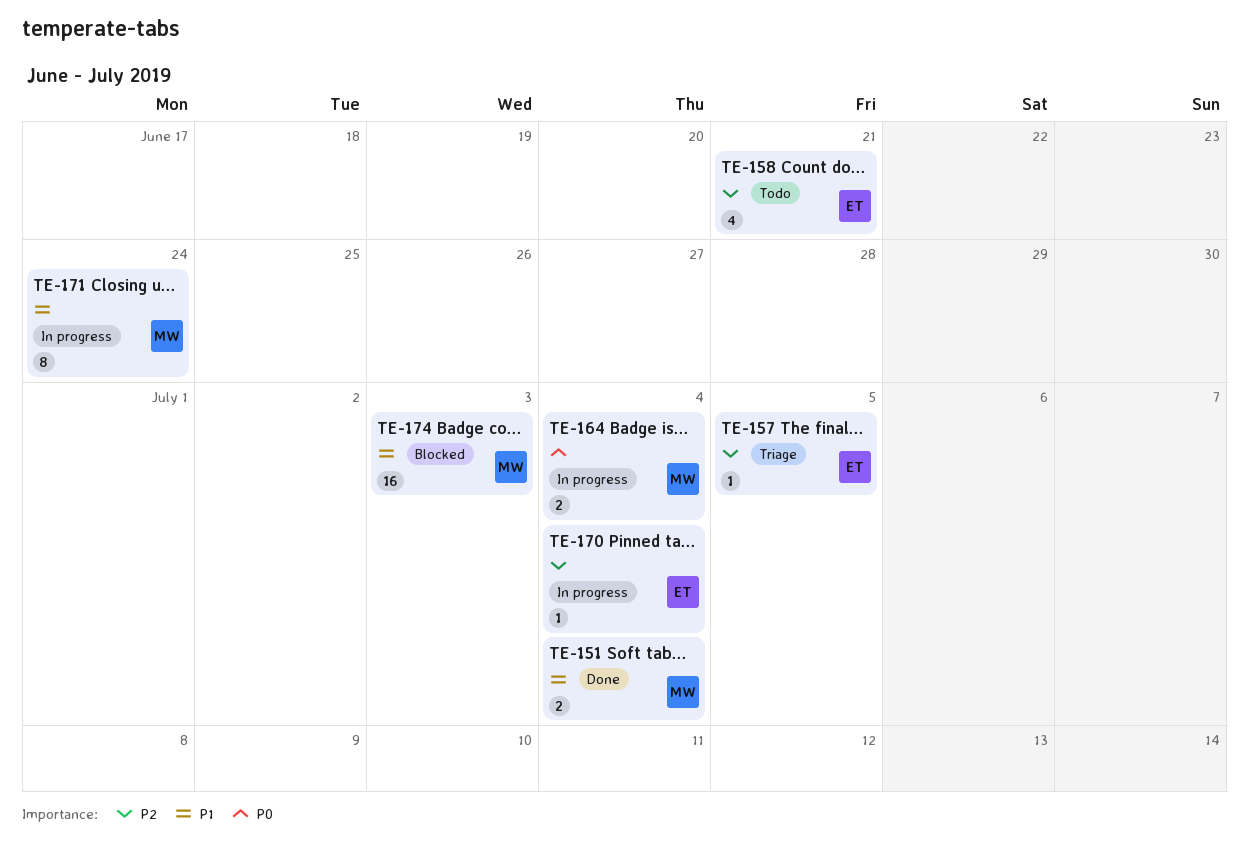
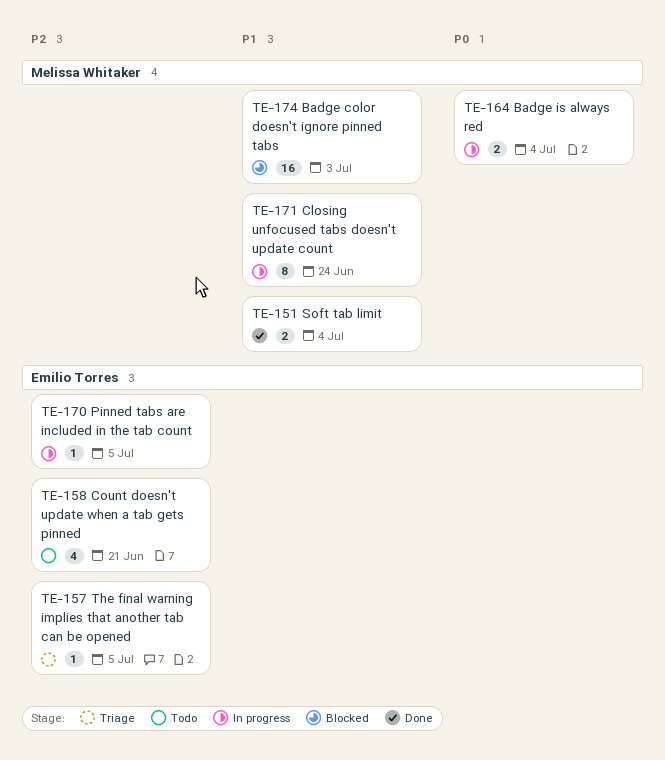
TE-170, due: Jul 4 -> Jul 5

